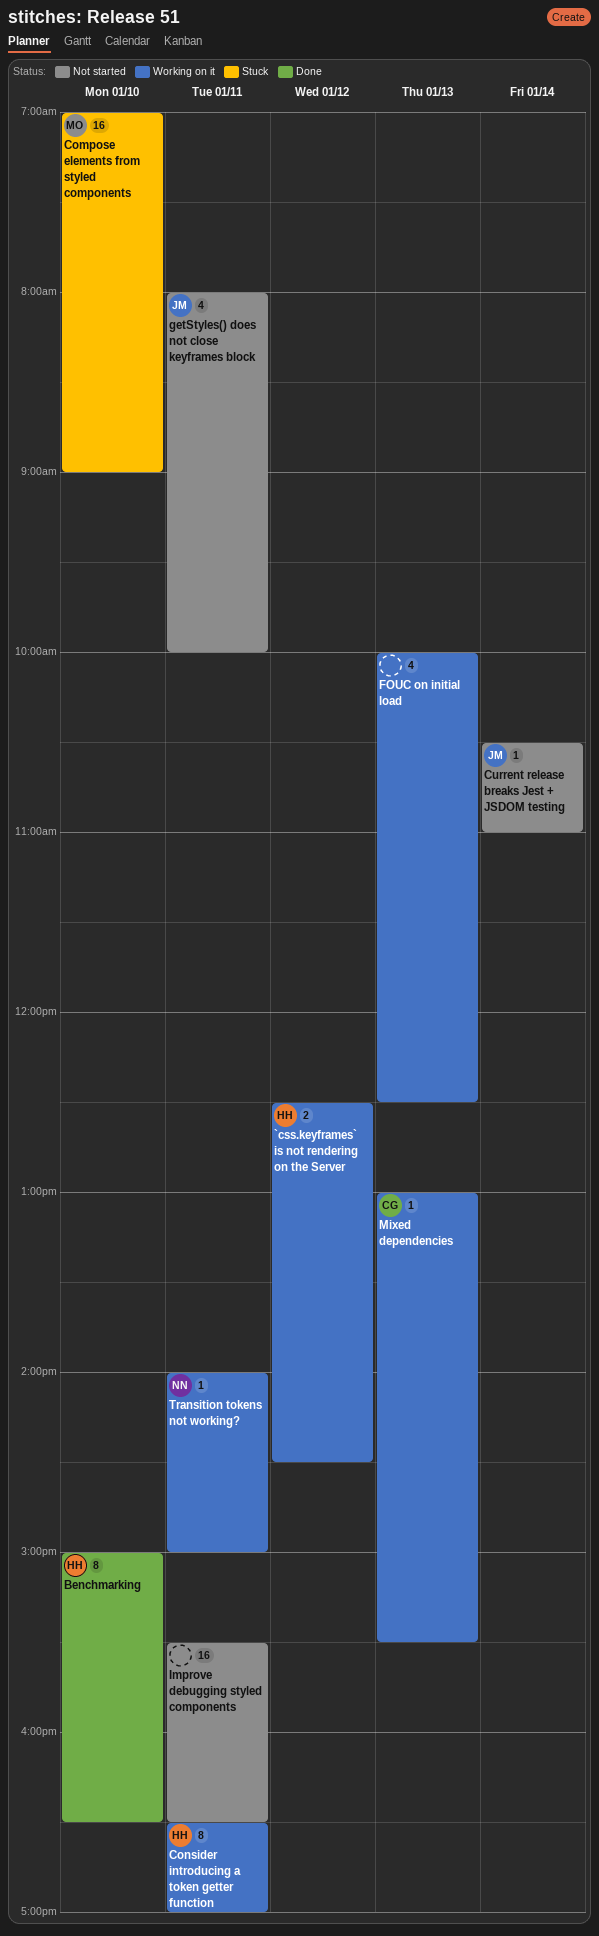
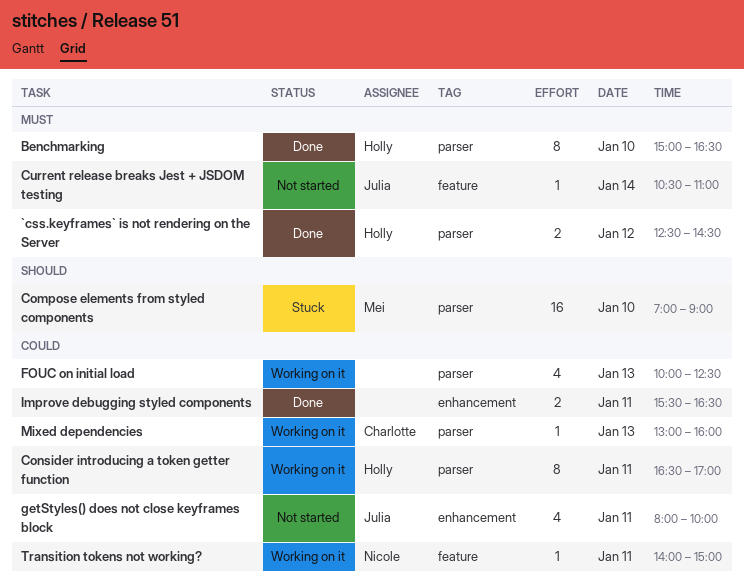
`css.keyframes` is not rendering on the Server, status: Working on it -> Done
Improve debugging styled components, status: Not started -> Done
Improve debugging styled components, estimate: 16 -> 2
Mixed dependencies, ends: 15:30 -> 16:00

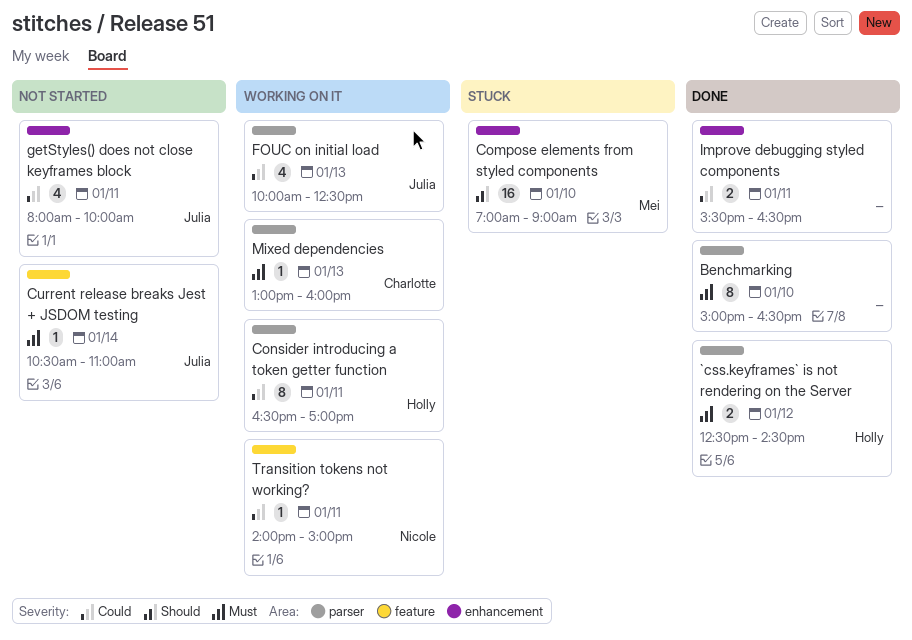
Benchmarking, owner: Holly -> none
Compose elements from styled components, label: parser -> enhancement
FOUC on initial load, owner: none -> Julia
Mixed dependencies, priority: Could -> Must

